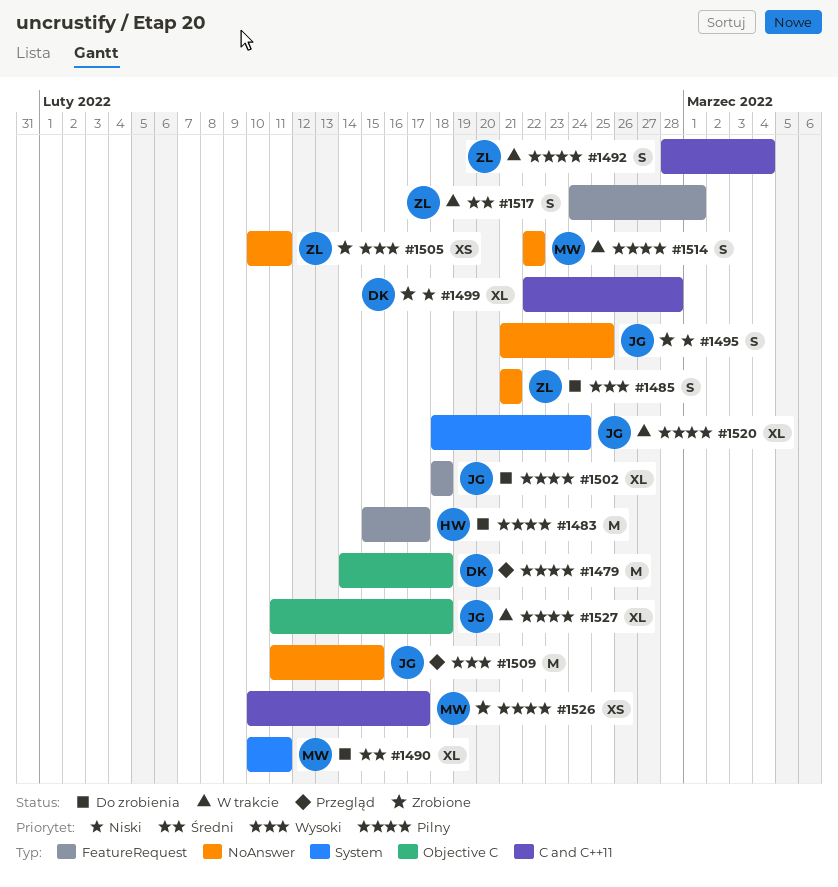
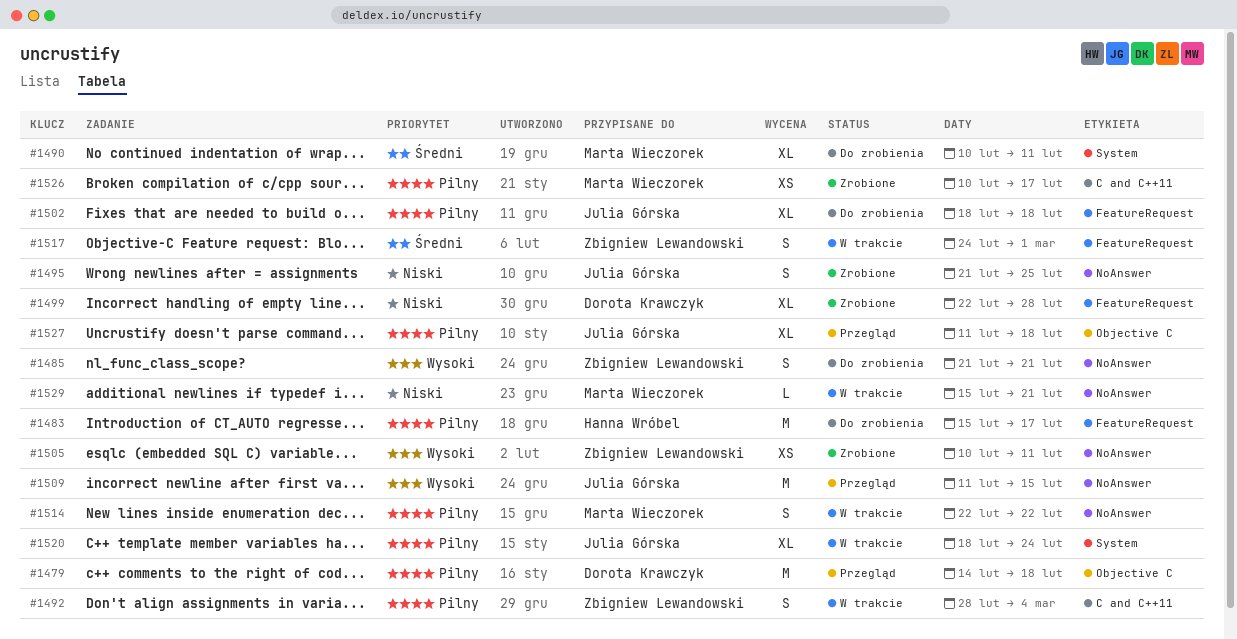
#1499, label: C and C++11 -> FeatureRequest
#1527, status: W trakcie -> Przegląd
#1529: none -> present

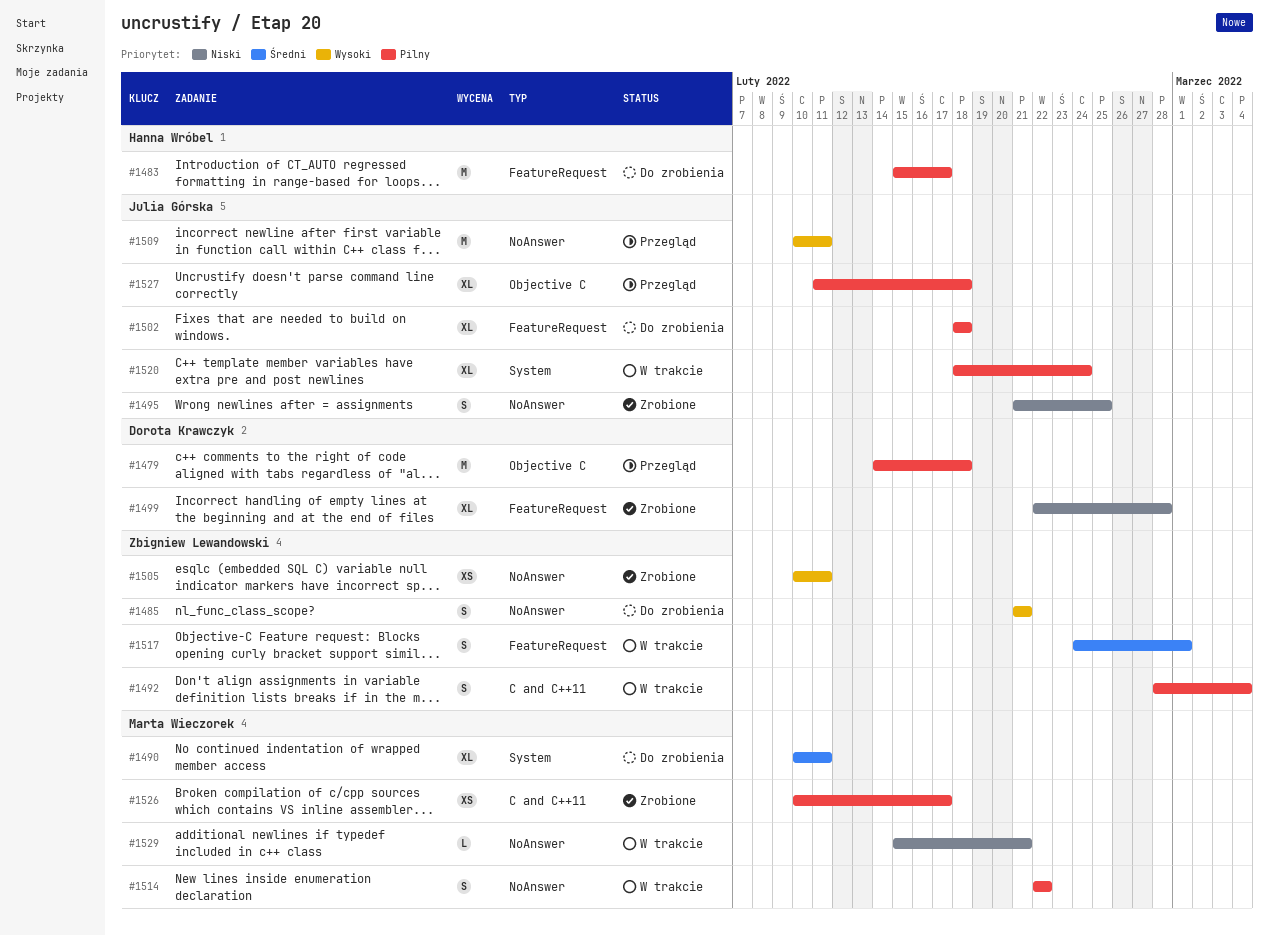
#1509, start: Feb 11 -> Feb 10
#1509, due: Feb 15 -> Feb 11

